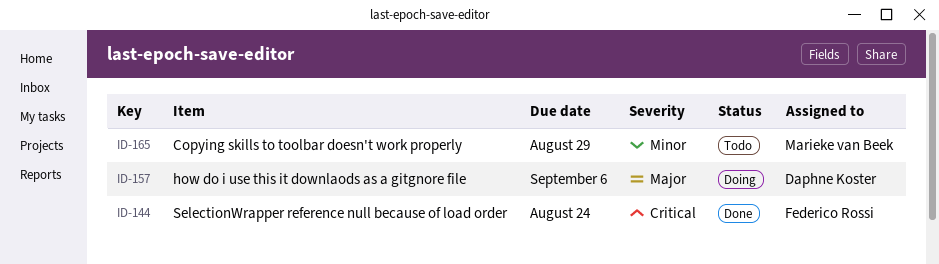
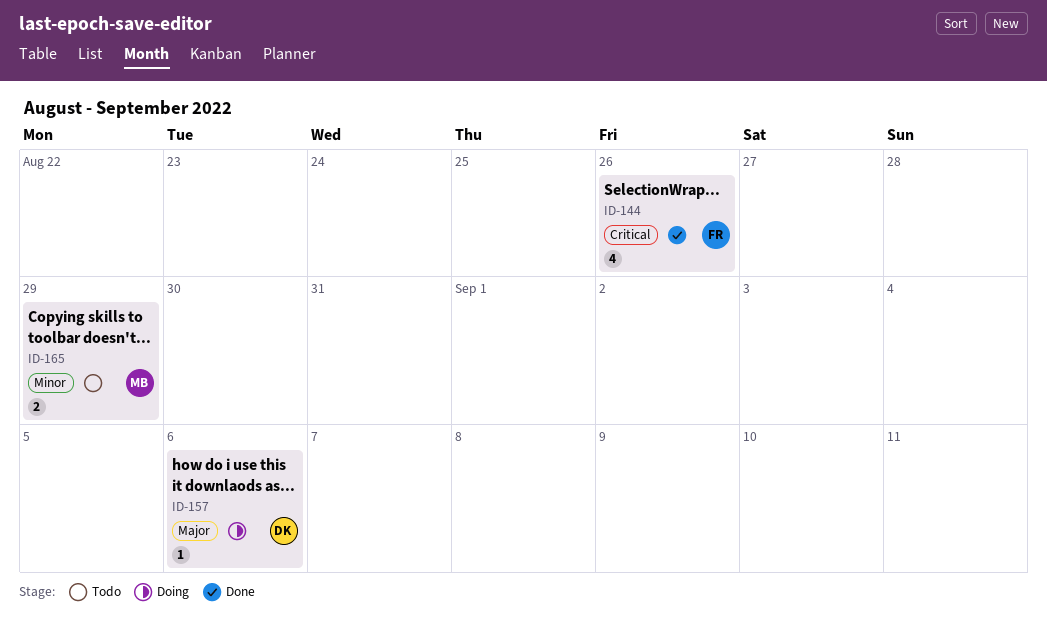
ID-144, due: Aug 24 -> Aug 26

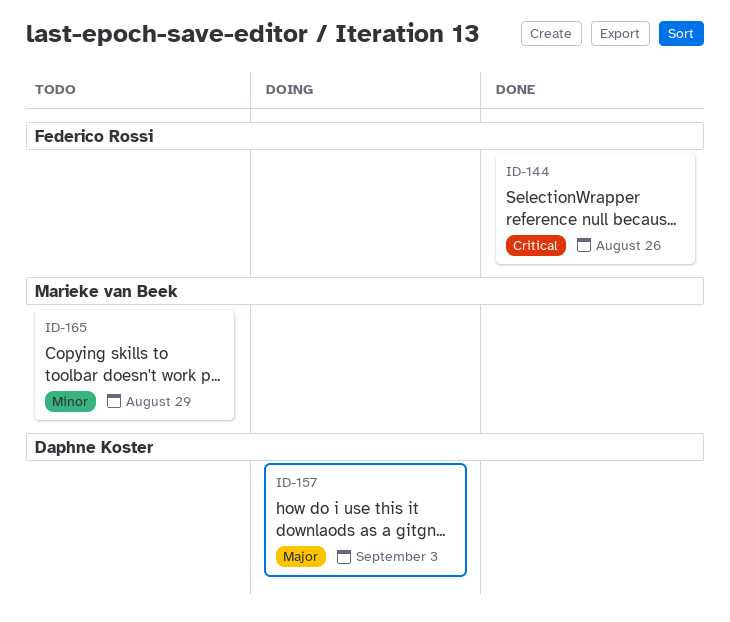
ID-157, due: Sep 6 -> Sep 3

